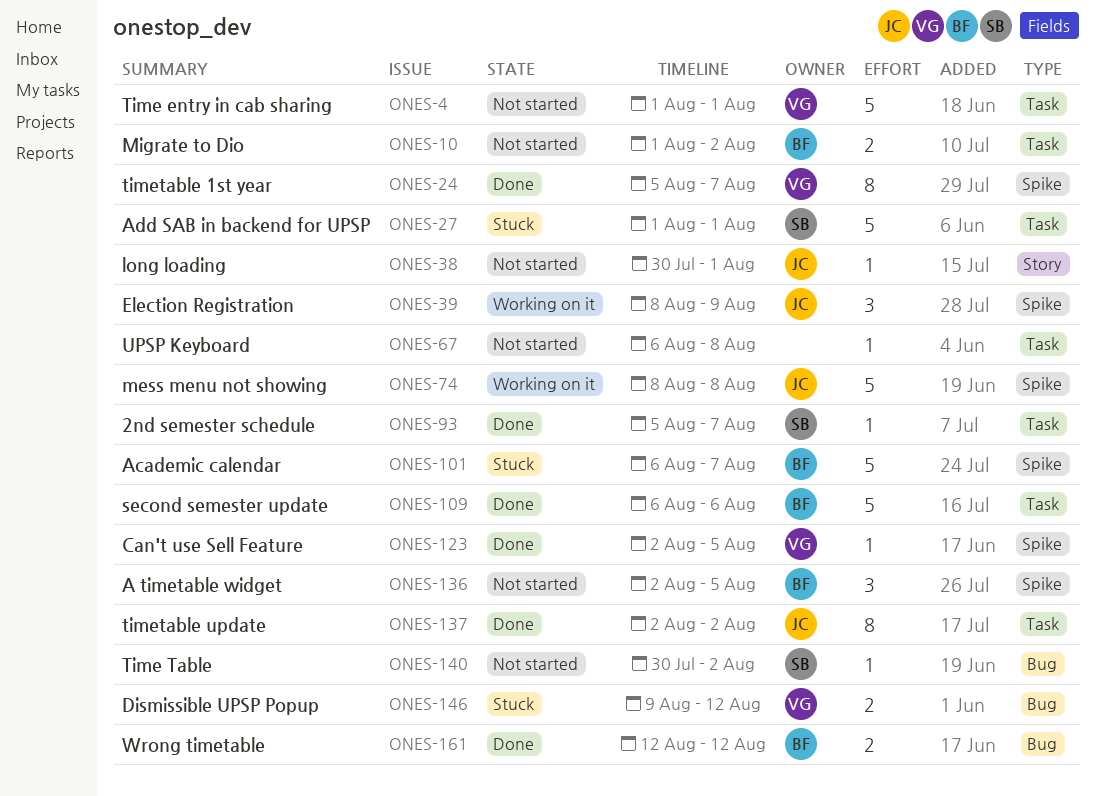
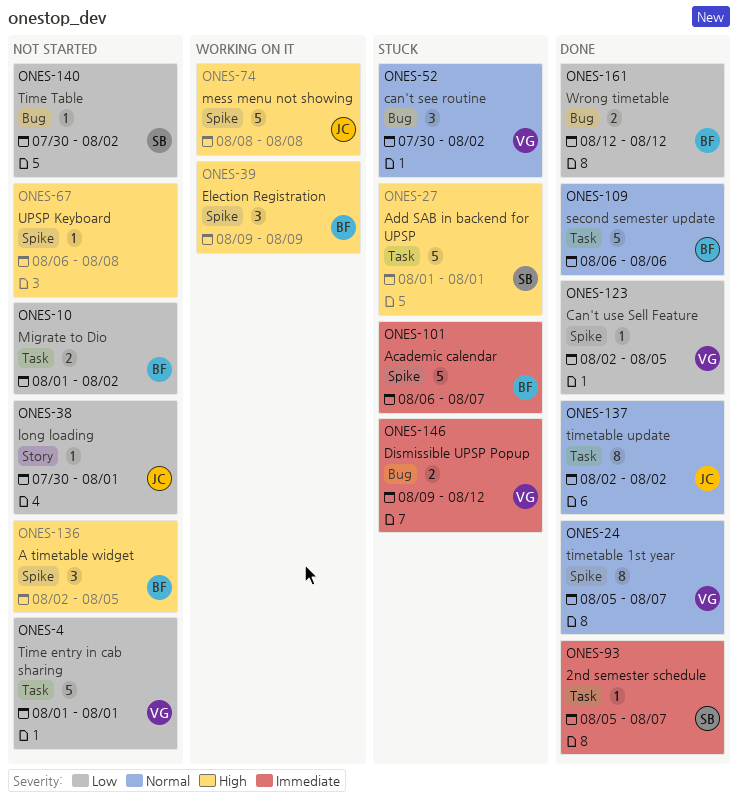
ONES-39, owner: JC -> BF
ONES-39, start: Aug 8 -> Aug 9
ONES-52: none -> present
ONES-67, label: Task -> Spike

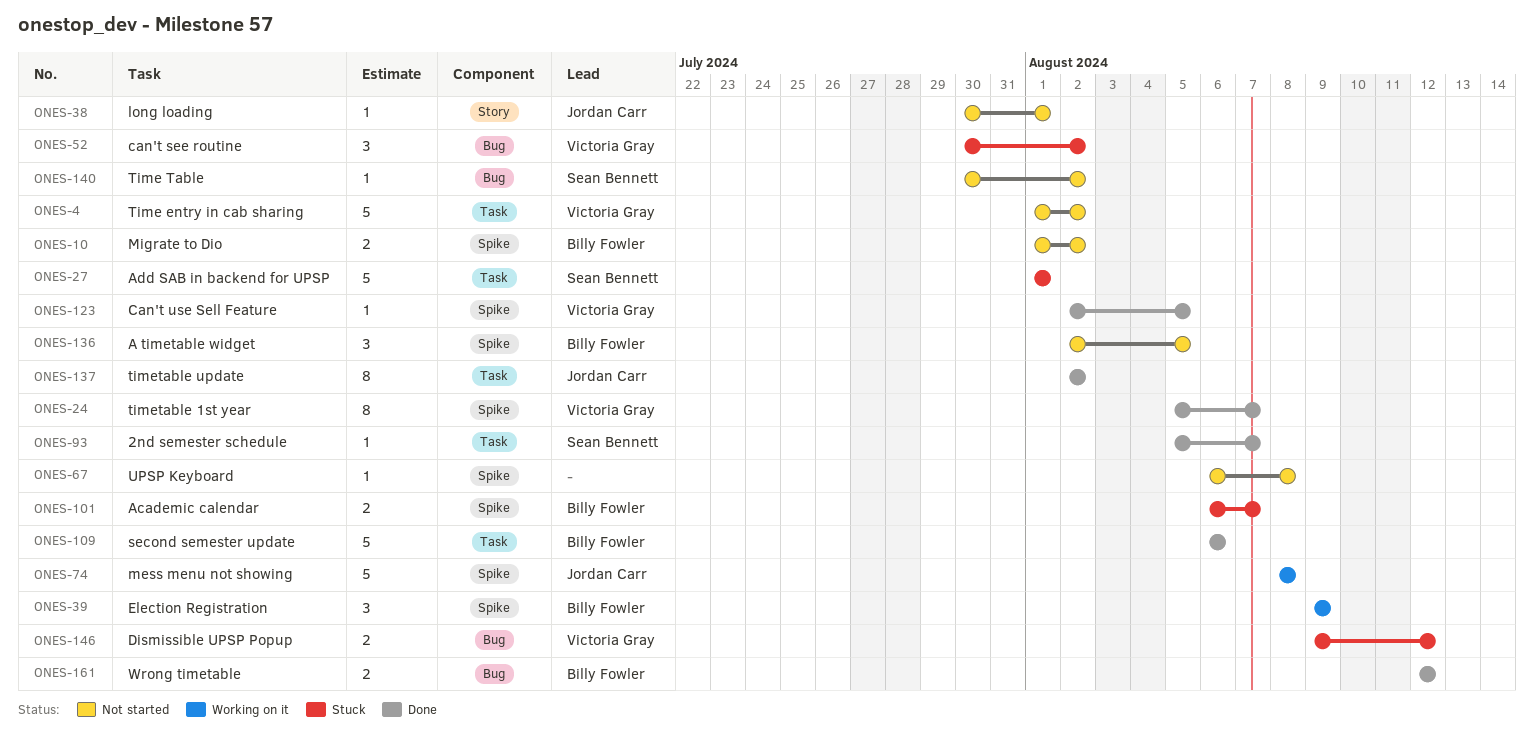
ONES-4, due: Aug 1 -> Aug 2
ONES-10, label: Task -> Spike
ONES-101, estimate: 5 -> 2

